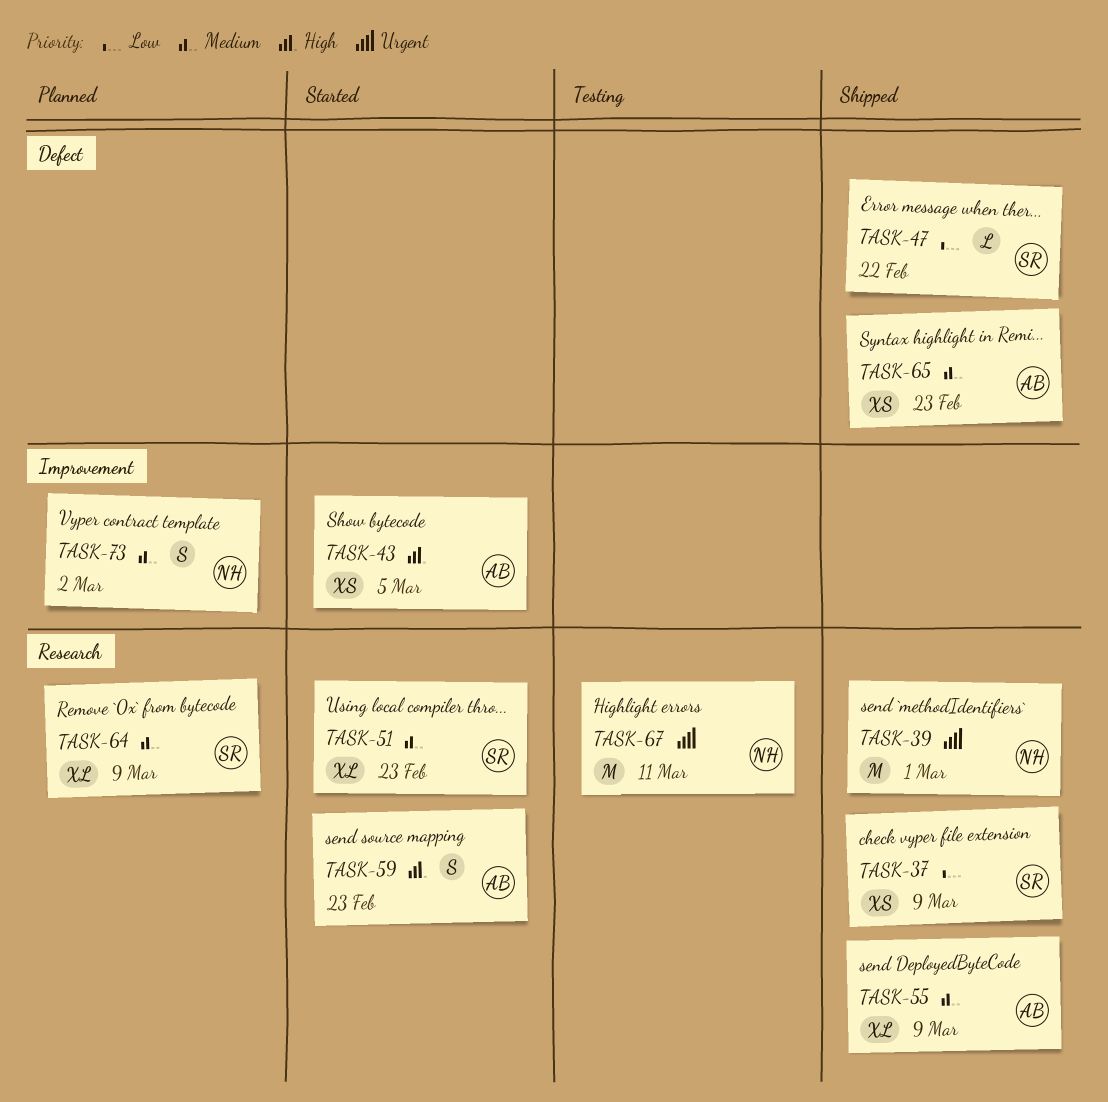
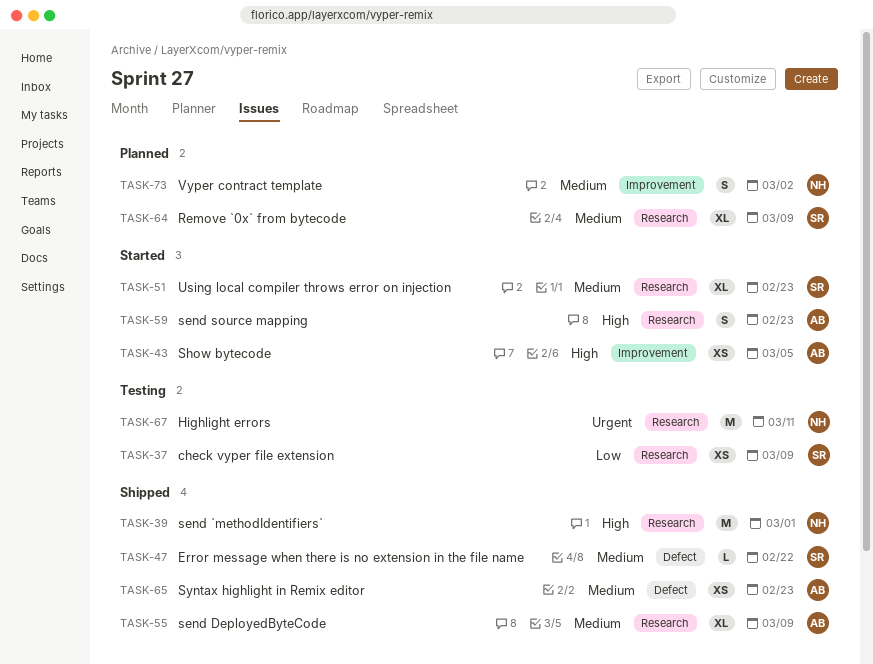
TASK-37, status: Shipped -> Testing
TASK-39, priority: Urgent -> High
TASK-47, priority: Low -> Medium

